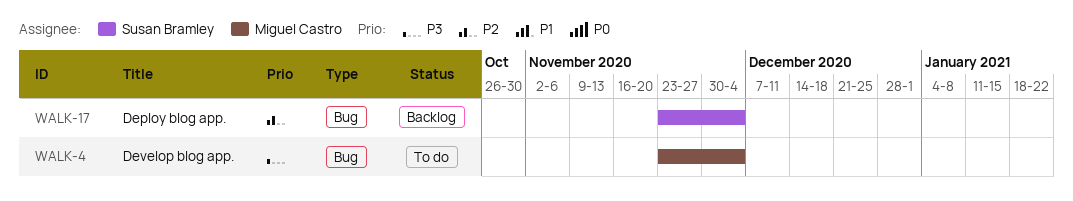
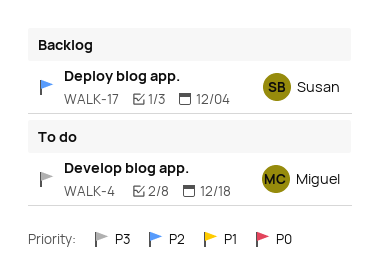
WALK-4, due: Dec 4 -> Dec 18

